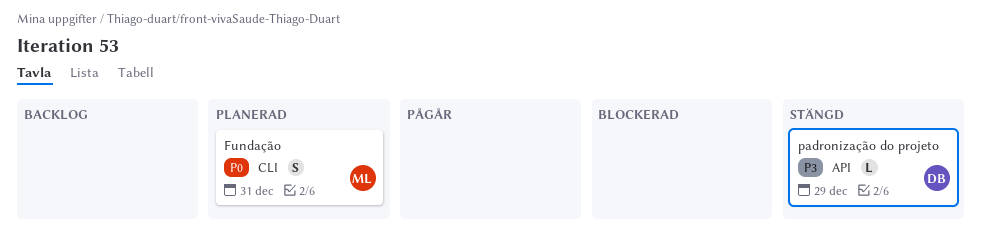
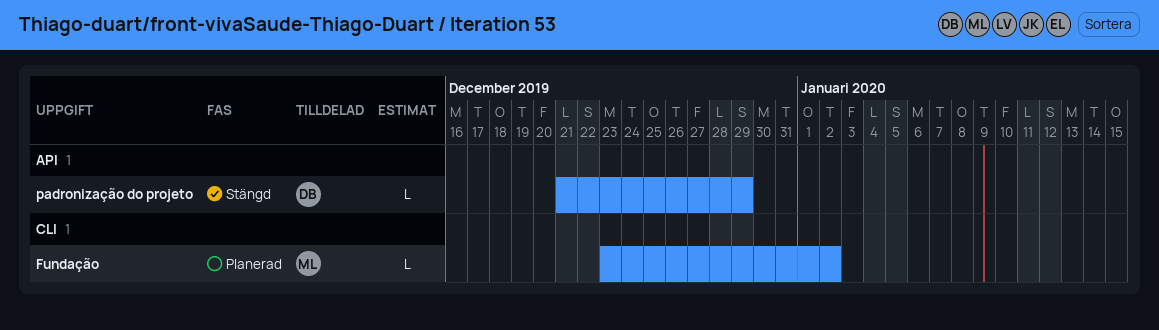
Fundação, estimate: S -> L
Fundação, due: Dec 31 -> Jan 2

